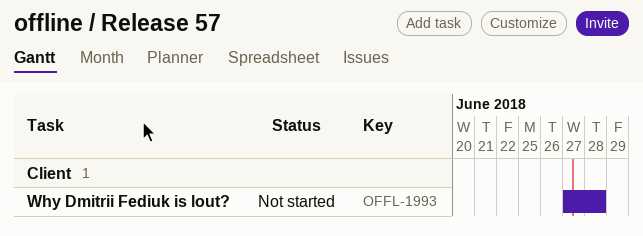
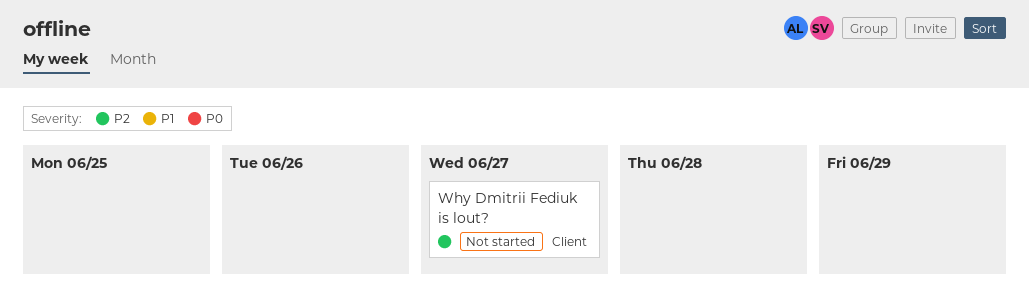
Why Dmitrii Fediuk is lout?, due: Jun 28 -> Jun 27

